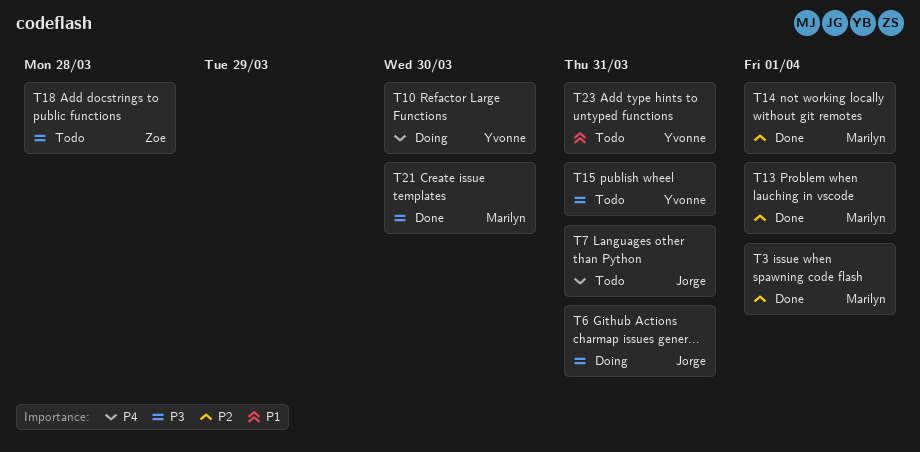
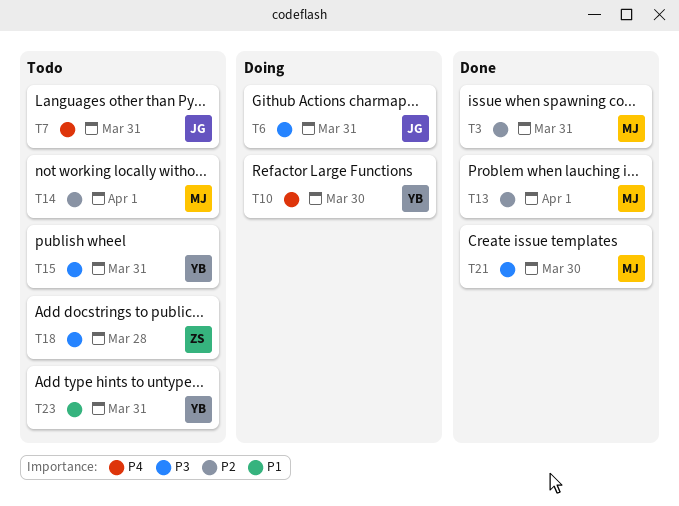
T3, due: Apr 1 -> Mar 31
T14, status: Done -> Todo

